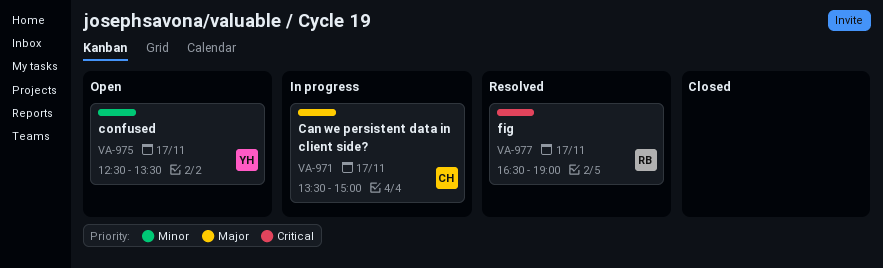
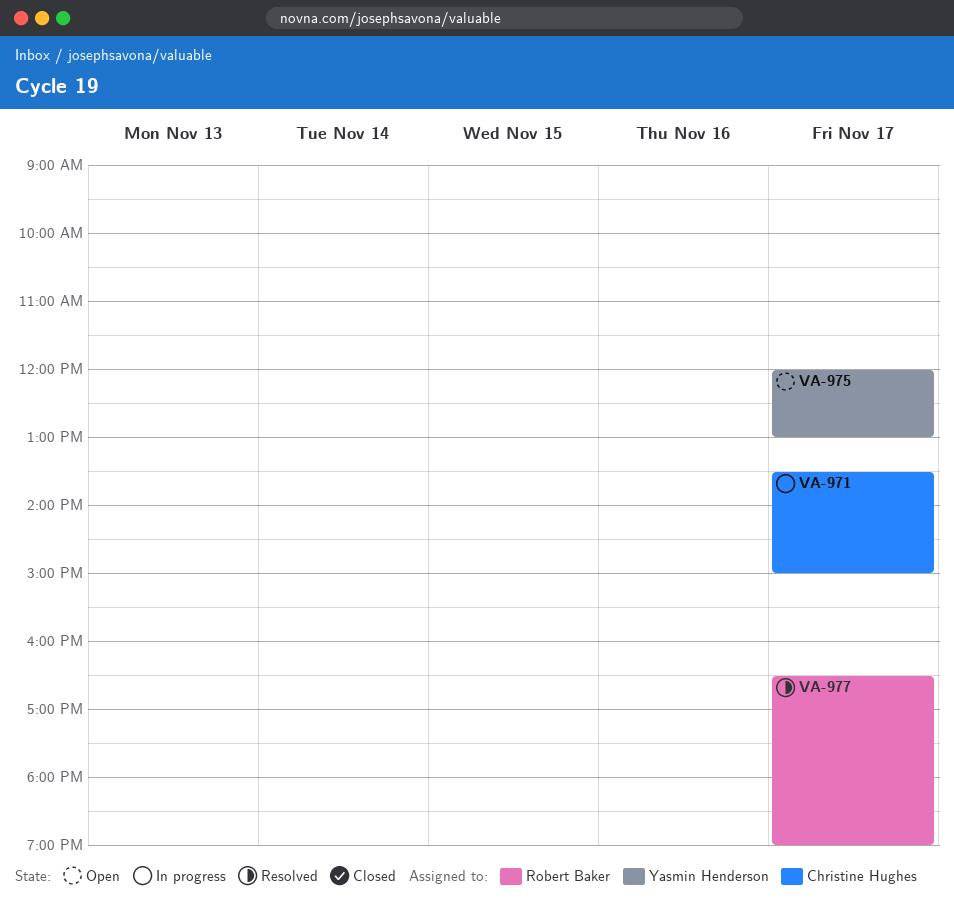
VA-975, begins: 12:30 -> 12:00
VA-975, ends: 13:30 -> 13:00

